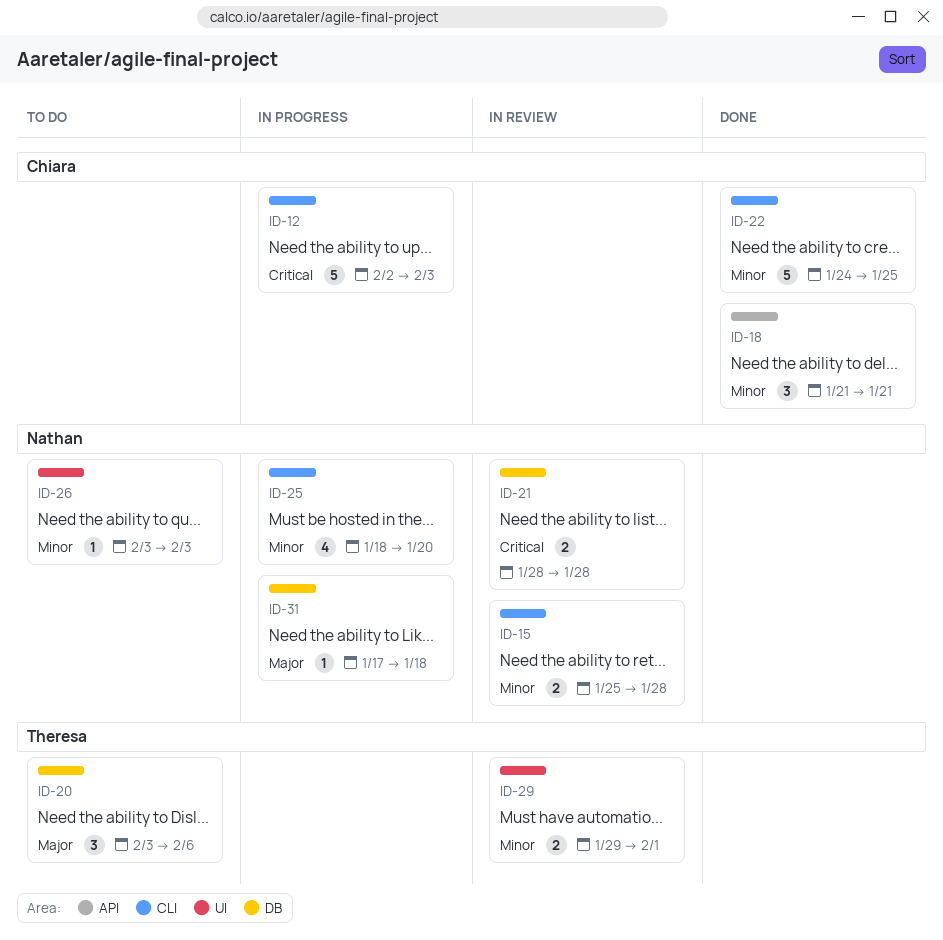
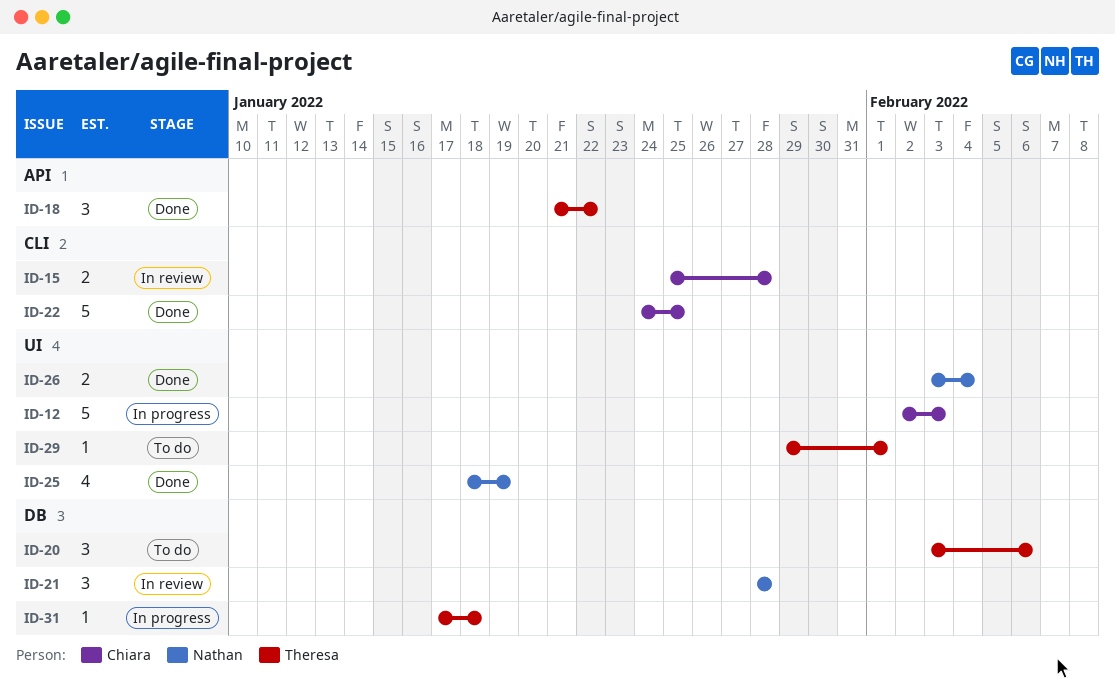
ID-12, label: CLI -> UI
ID-15, owner: Nathan -> Chiara
ID-18, owner: Chiara -> Theresa
ID-18, due: Jan 21 -> Jan 22
ID-21, estimate: 2 -> 3
ID-25, status: In progress -> Done
ID-25, label: CLI -> UI
ID-25, due: Jan 20 -> Jan 19
ID-26, status: To do -> Done
ID-26, estimate: 1 -> 2
ID-26, due: Feb 3 -> Feb 4
ID-29, status: In review -> To do
ID-29, estimate: 2 -> 1
ID-31, owner: Nathan -> Theresa

